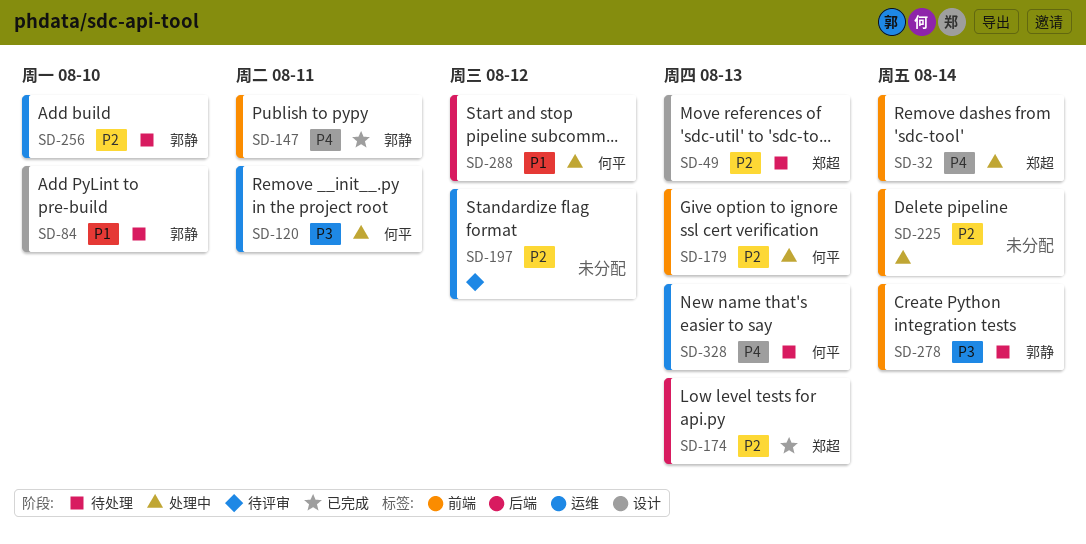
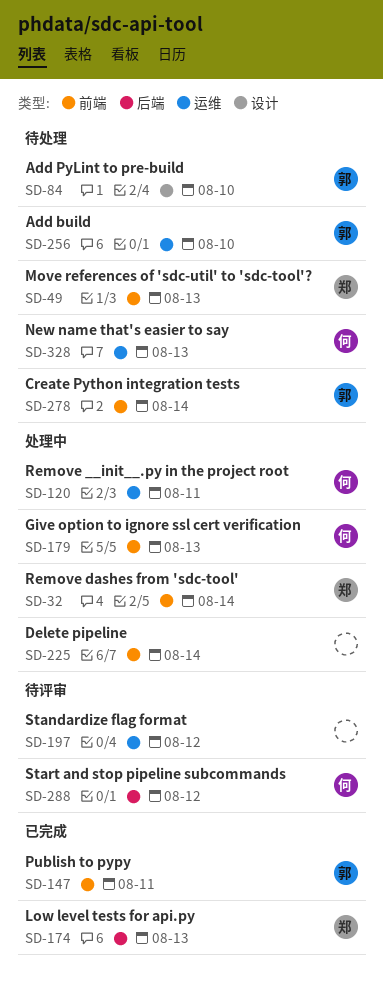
SD-49, label: 设计 -> 前端
SD-288, status: 处理中 -> 待评审

